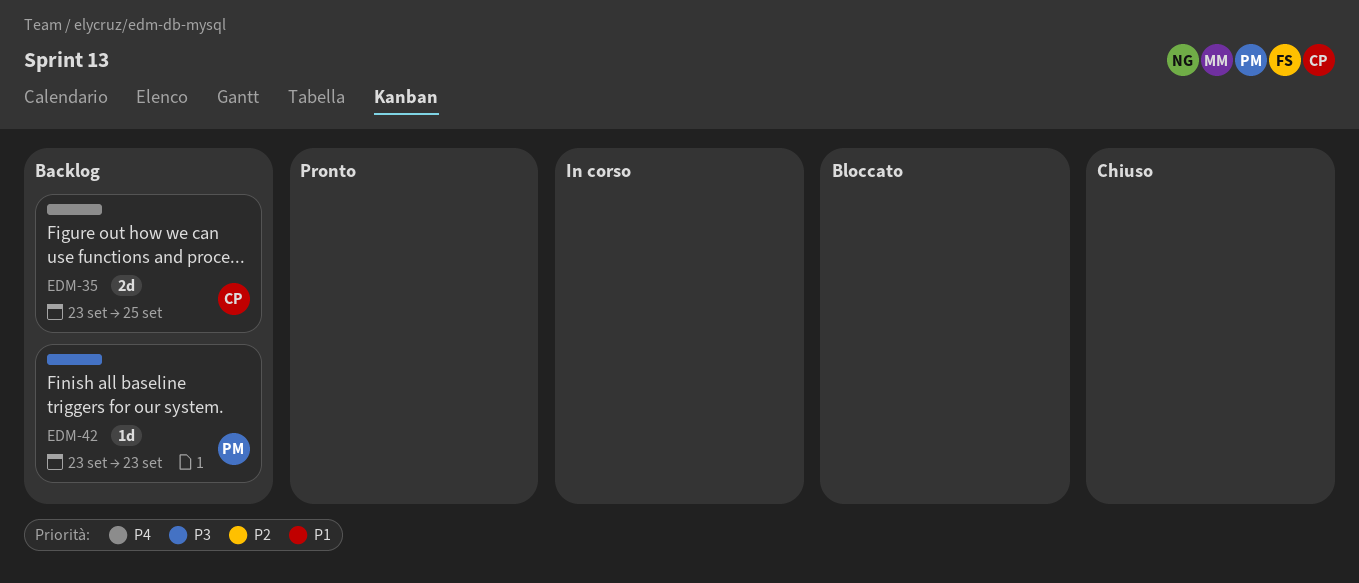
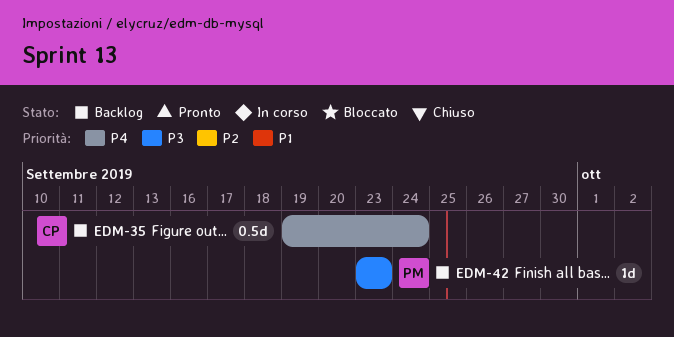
EDM-35, estimate: 2d -> 0.5d
EDM-35, start: Sep 23 -> Sep 19
EDM-35, due: Sep 25 -> Sep 24

